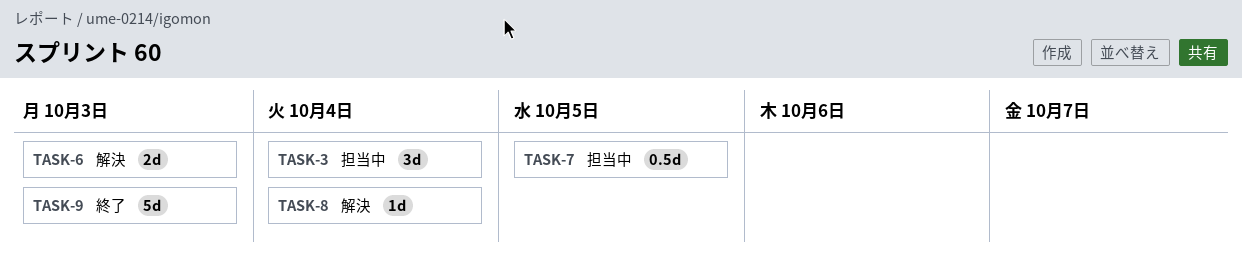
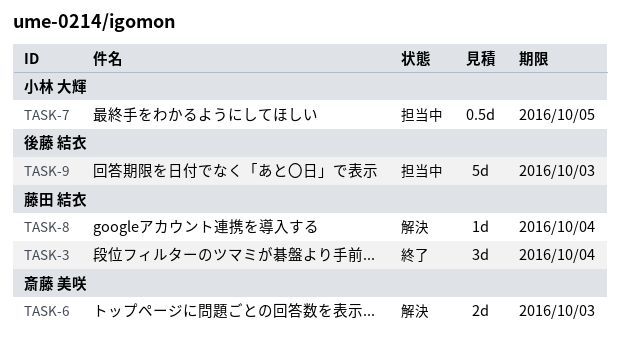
TASK-3, status: 担当中 -> 終了
TASK-9, status: 終了 -> 担当中

